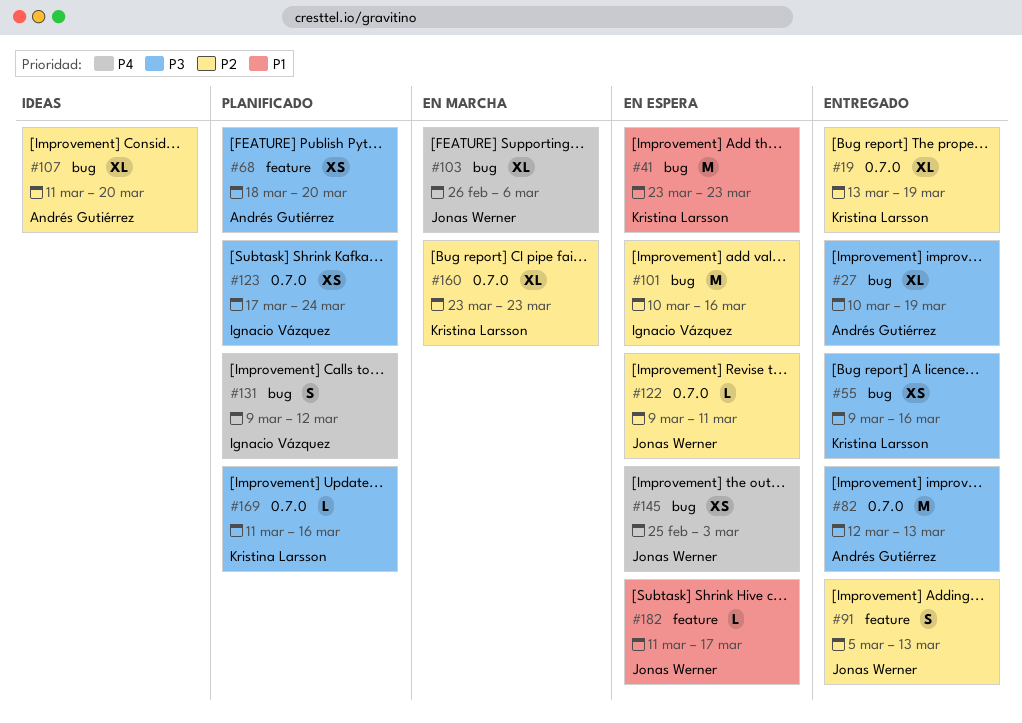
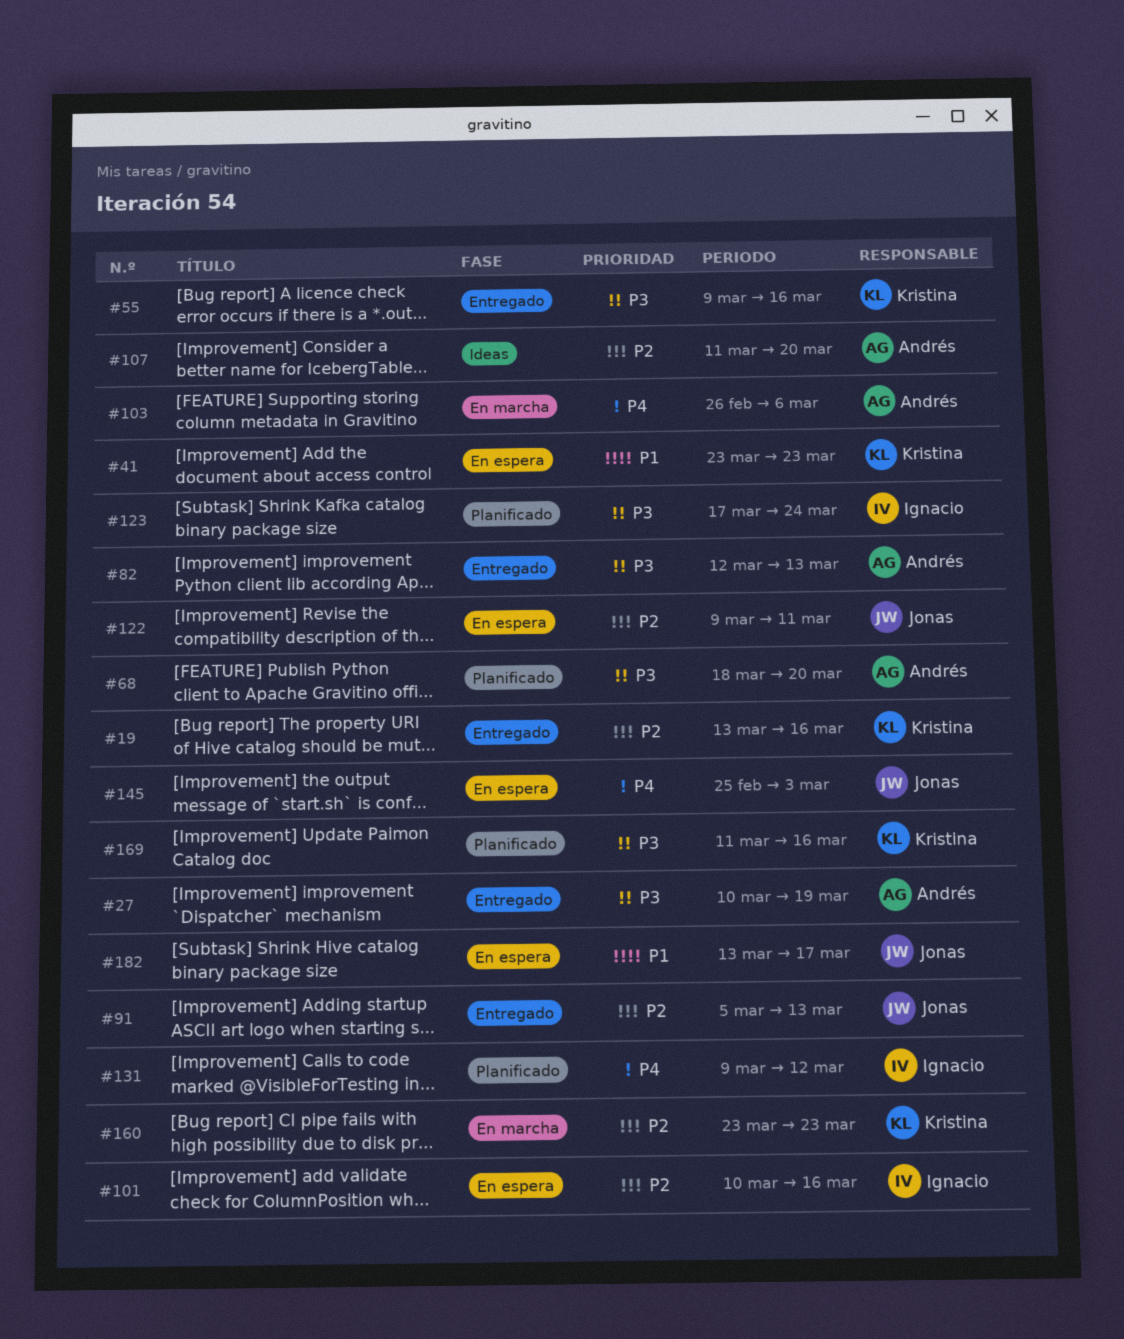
#19, due: Mar 19 -> Mar 16
#103, owner: Jonas Werner -> Andrés Gutiérrez
#182, start: Mar 11 -> Mar 13

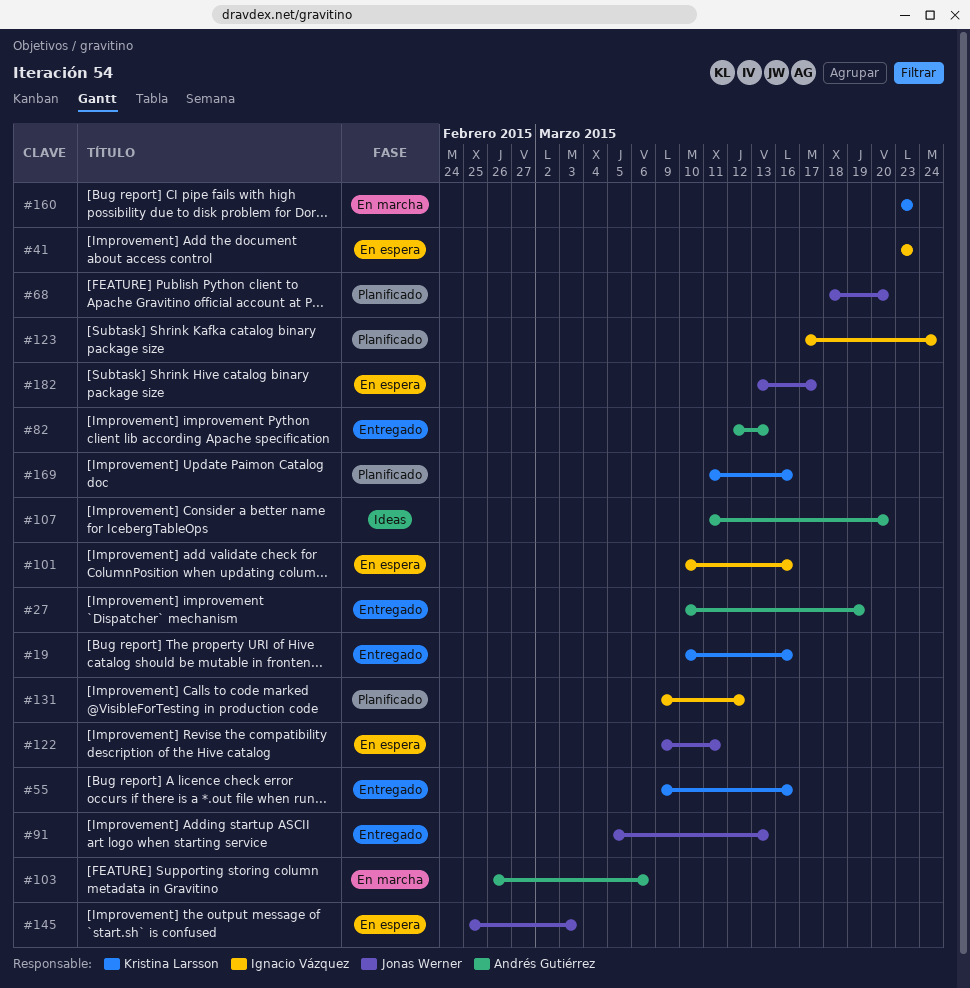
#19, start: Mar 13 -> Mar 10
#41, owner: Kristina Larsson -> Ignacio Vázquez
#68, owner: Andrés Gutiérrez -> Jonas Werner

